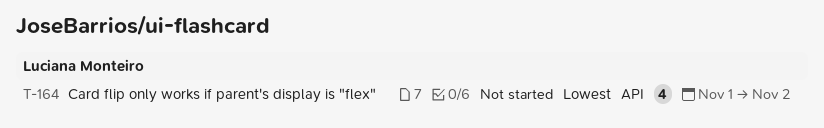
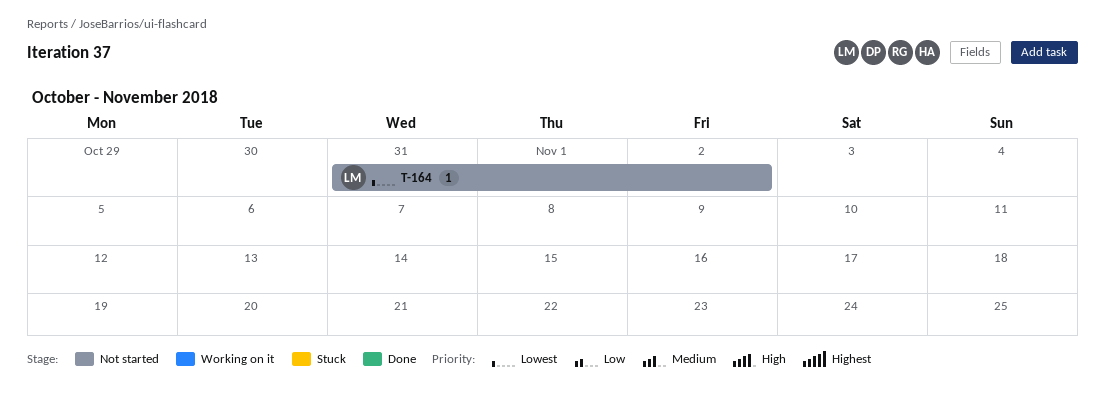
T-164, estimate: 4 -> 1
T-164, start: Nov 1 -> Oct 31

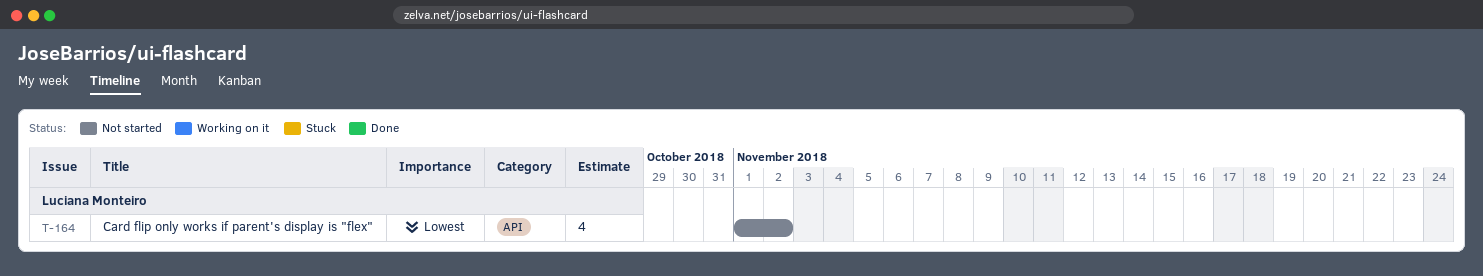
T-164, estimate: 1 -> 4
T-164, start: Oct 31 -> Nov 1

